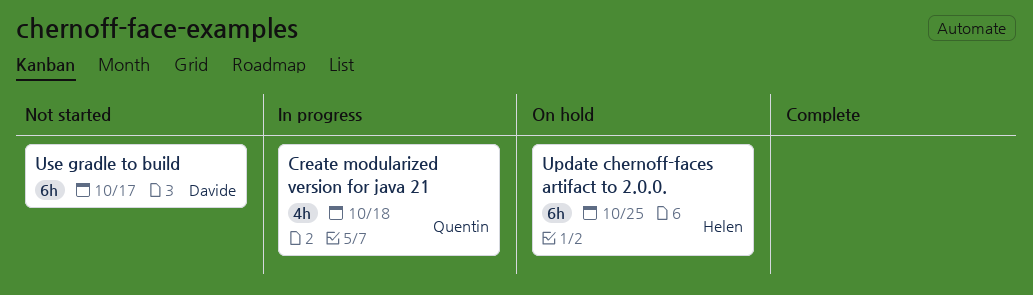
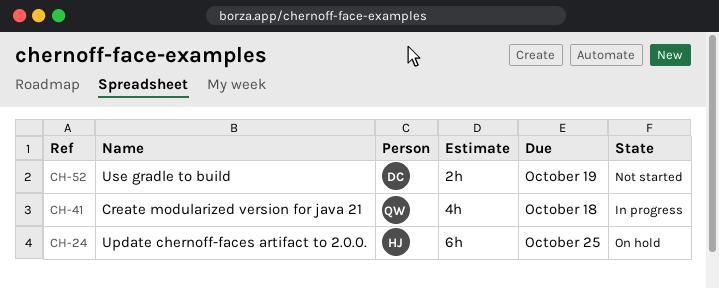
Use gradle to build, estimate: 6h -> 2h
Use gradle to build, due: Oct 17 -> Oct 19

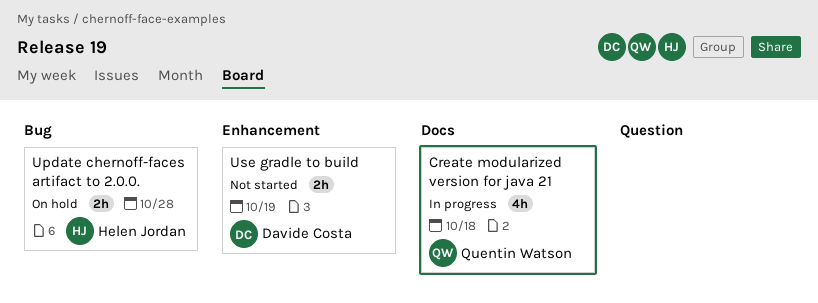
Update chernoff-faces artifact to 2.0.0., estimate: 6h -> 2h
Update chernoff-faces artifact to 2.0.0., due: Oct 25 -> Oct 28

